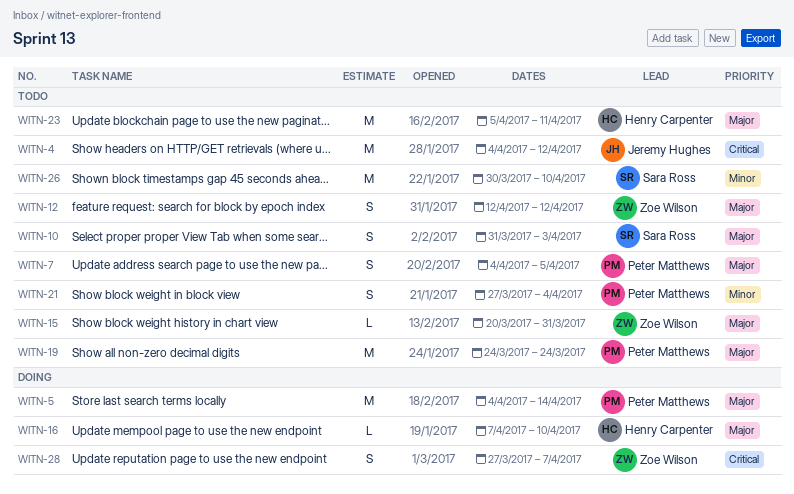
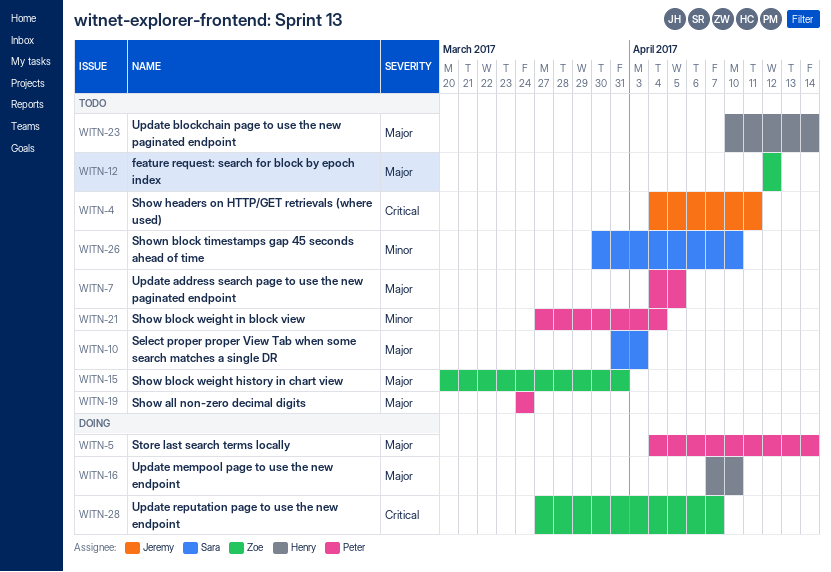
WITN-4, due: Apr 12 -> Apr 11
WITN-23, start: Apr 5 -> Apr 10
WITN-23, due: Apr 11 -> Apr 14

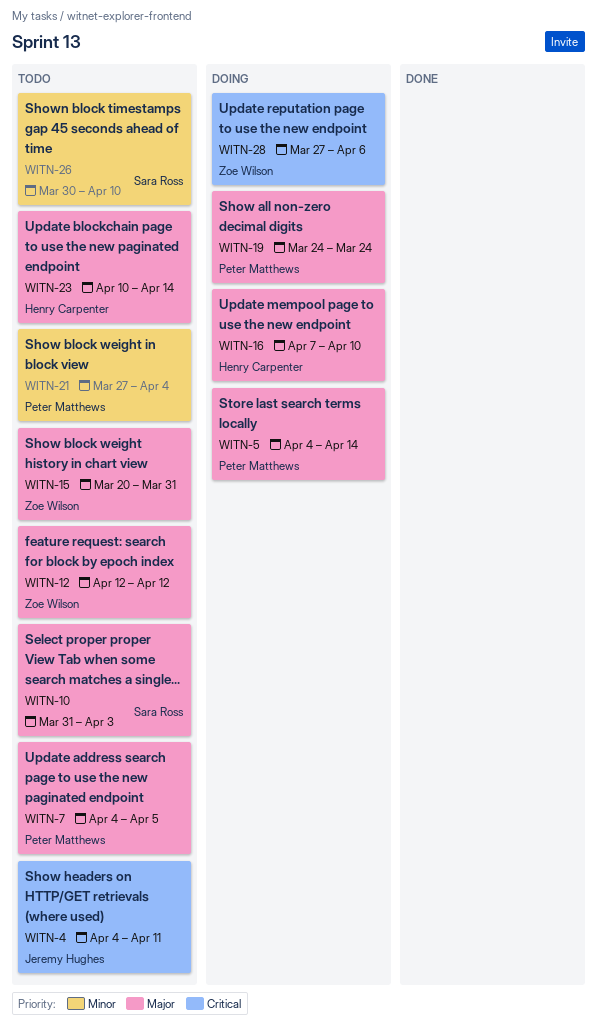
WITN-19, status: Todo -> Doing
WITN-28, due: Apr 7 -> Apr 6

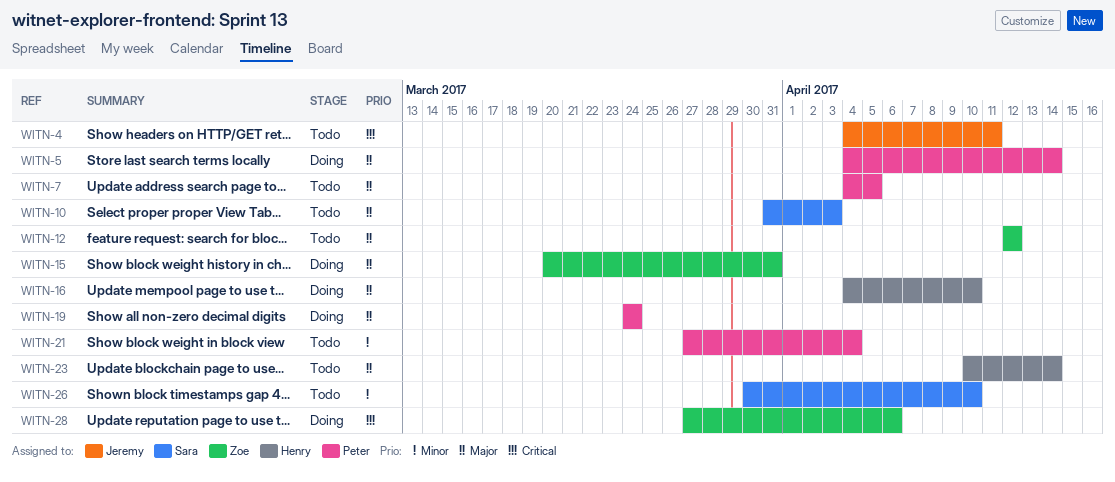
WITN-15, status: Todo -> Doing
WITN-16, start: Apr 7 -> Apr 4

